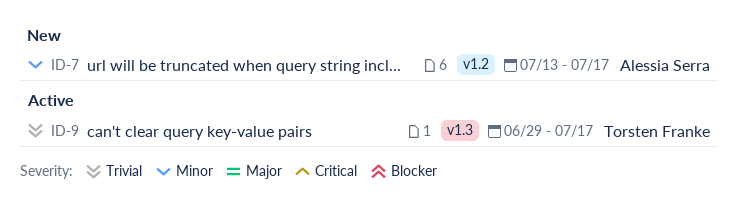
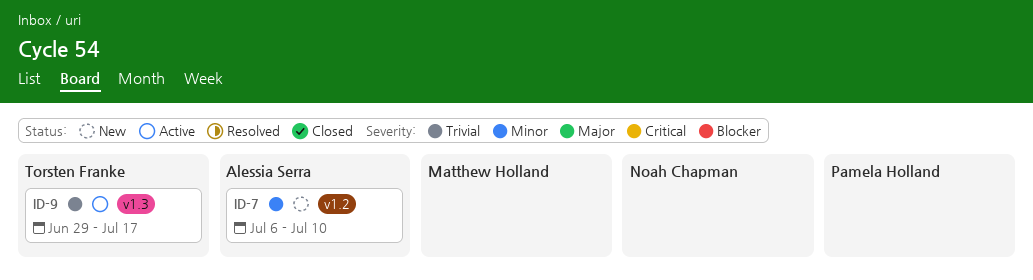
ID-7, start: Jul 13 -> Jul 6
ID-7, due: Jul 17 -> Jul 10

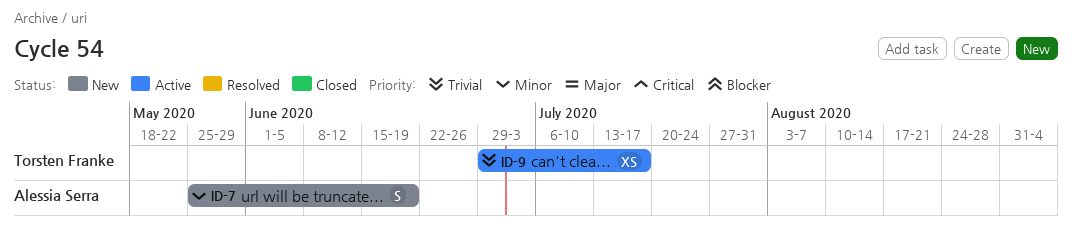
ID-7, start: Jul 6 -> May 25
ID-7, due: Jul 10 -> Jun 19

